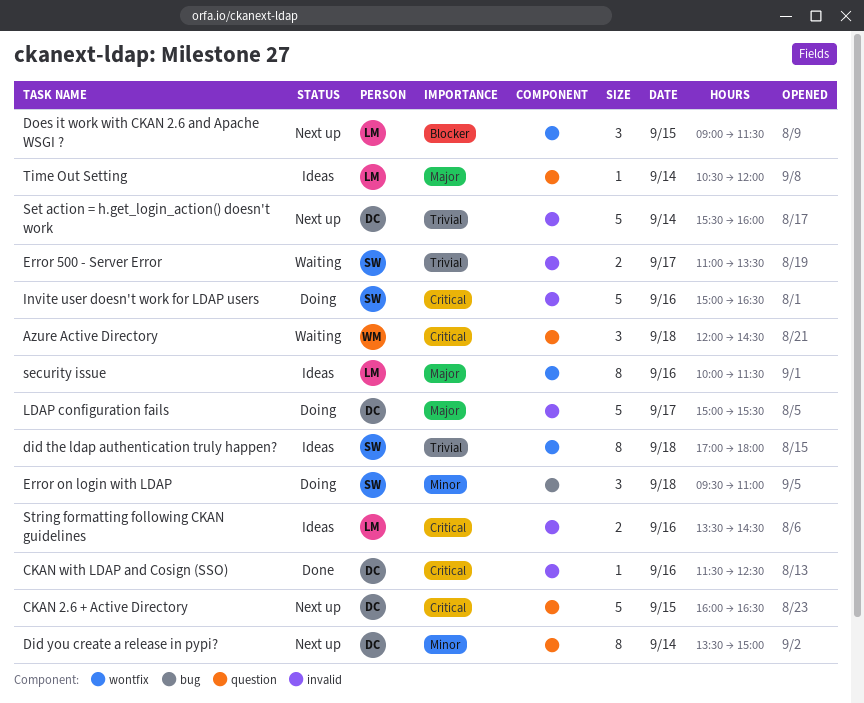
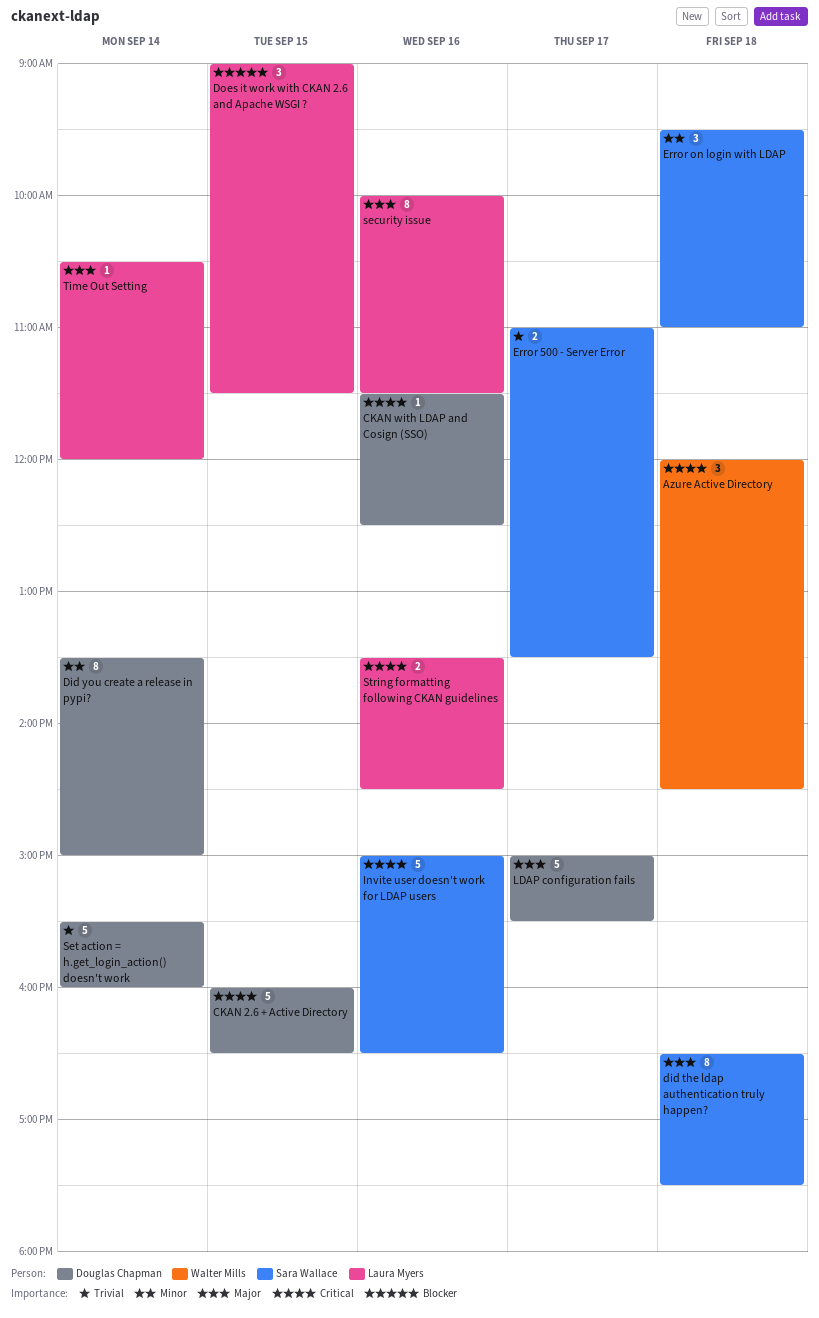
did the ldap authentication truly happen?, priority: Trivial -> Major
did the ldap authentication truly happen?, begins: 17:00 -> 16:30
did the ldap authentication truly happen?, ends: 18:00 -> 17:30

